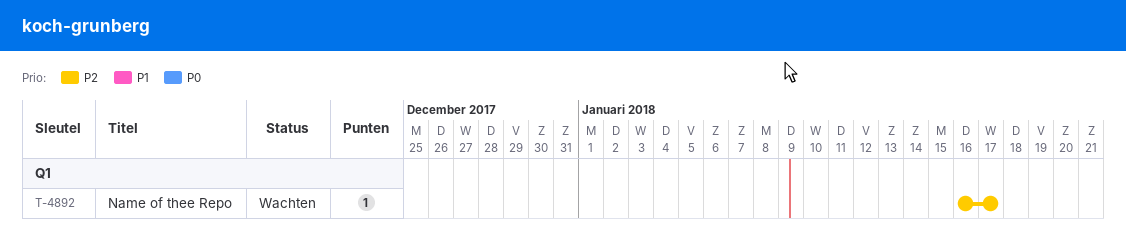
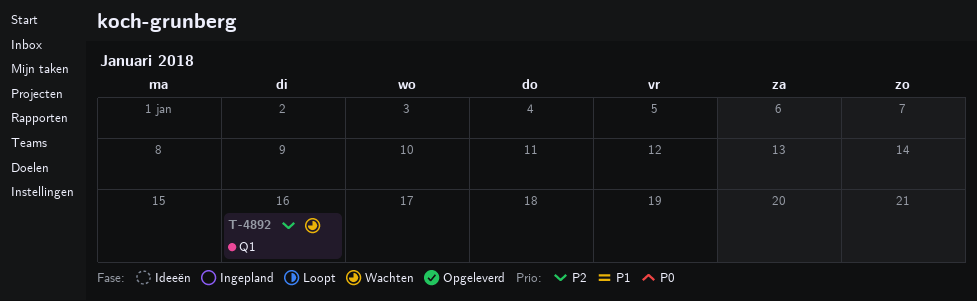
T-4892, due: Jan 17 -> Jan 16

